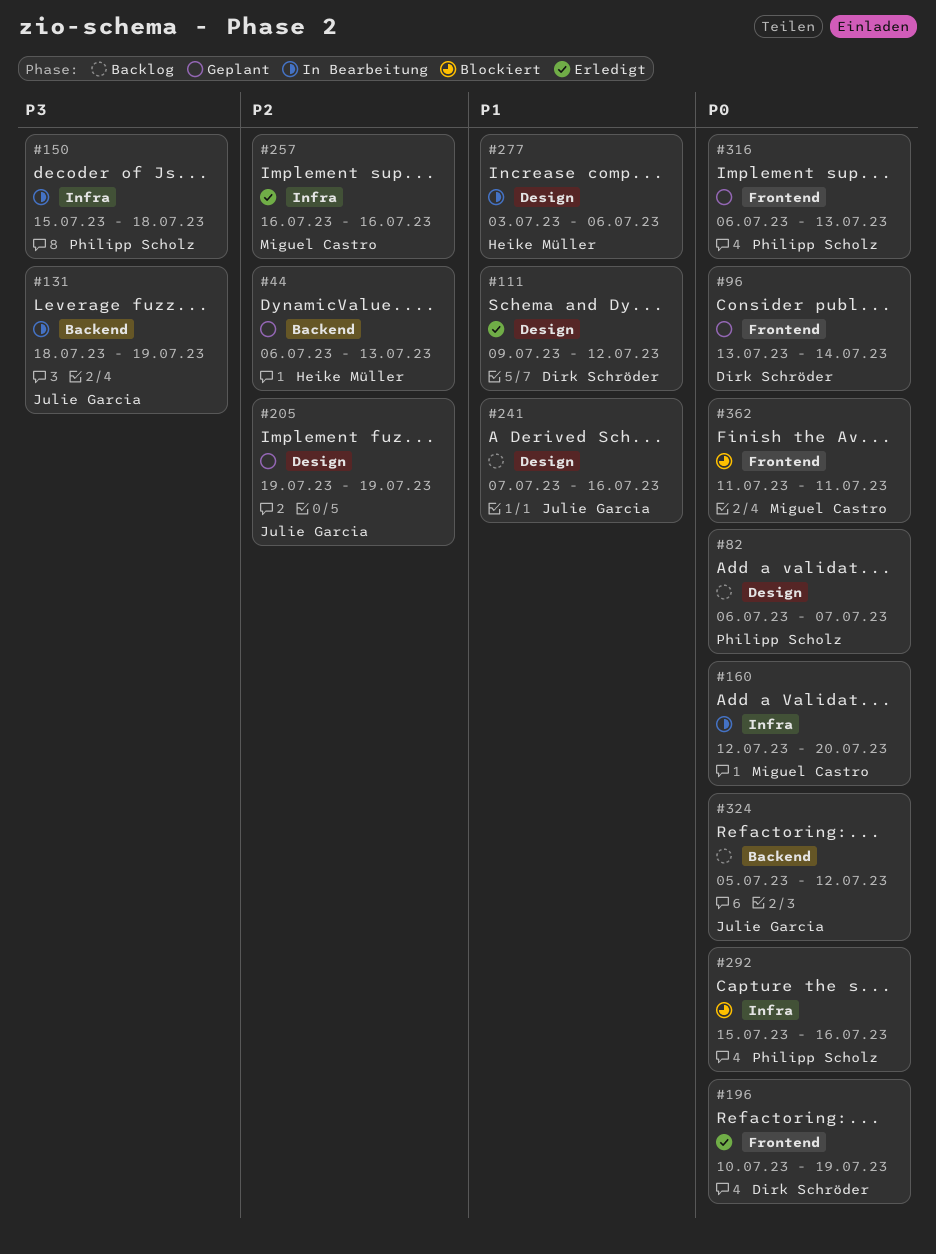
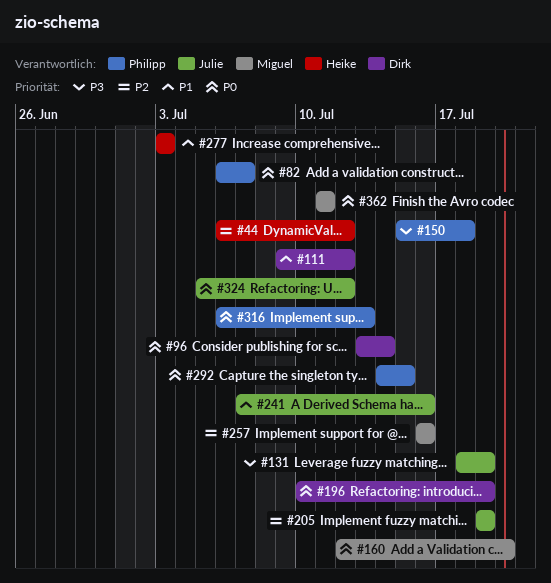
#44, due: Jul 13 -> Jul 12
#277, due: Jul 6 -> Jul 3
#292, start: Jul 15 -> Jul 14
#292, due: Jul 16 -> Jul 15

